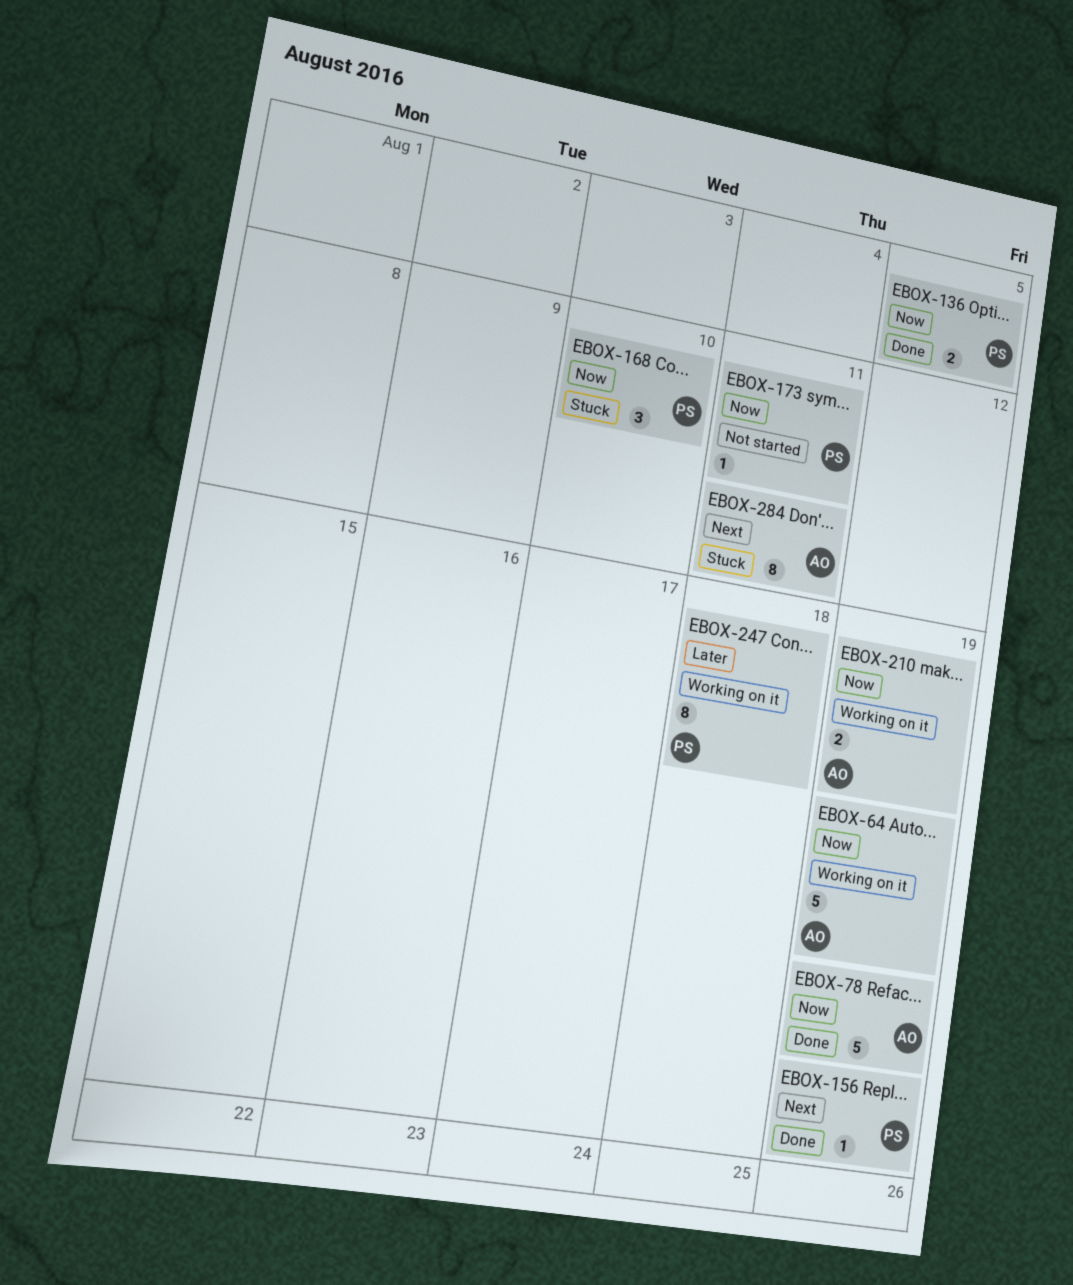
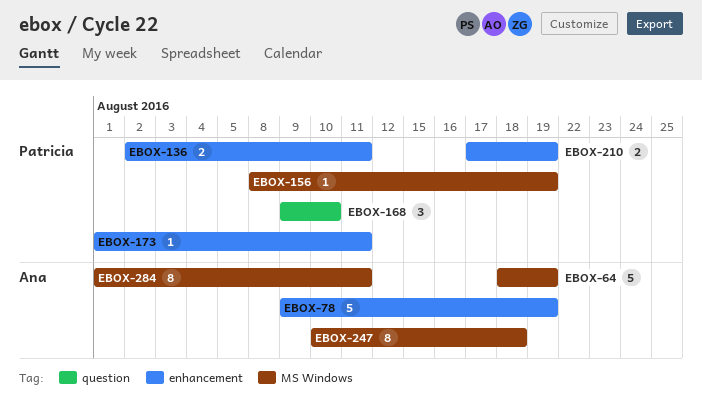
EBOX-136, due: Aug 5 -> Aug 11
EBOX-210, owner: Ana -> Patricia
EBOX-247, owner: Patricia -> Ana

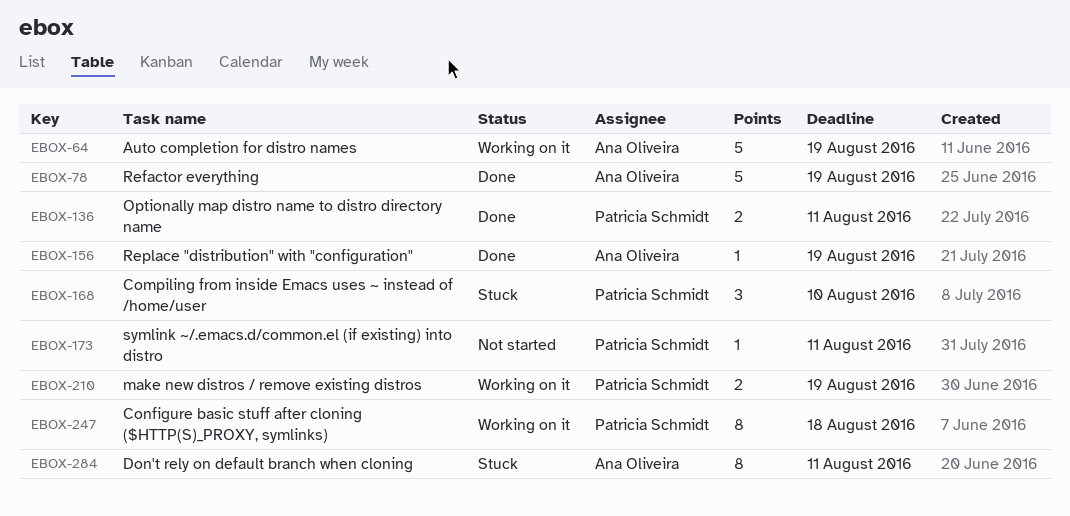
EBOX-156, owner: Patricia Schmidt -> Ana Oliveira
EBOX-247, owner: Ana Oliveira -> Patricia Schmidt

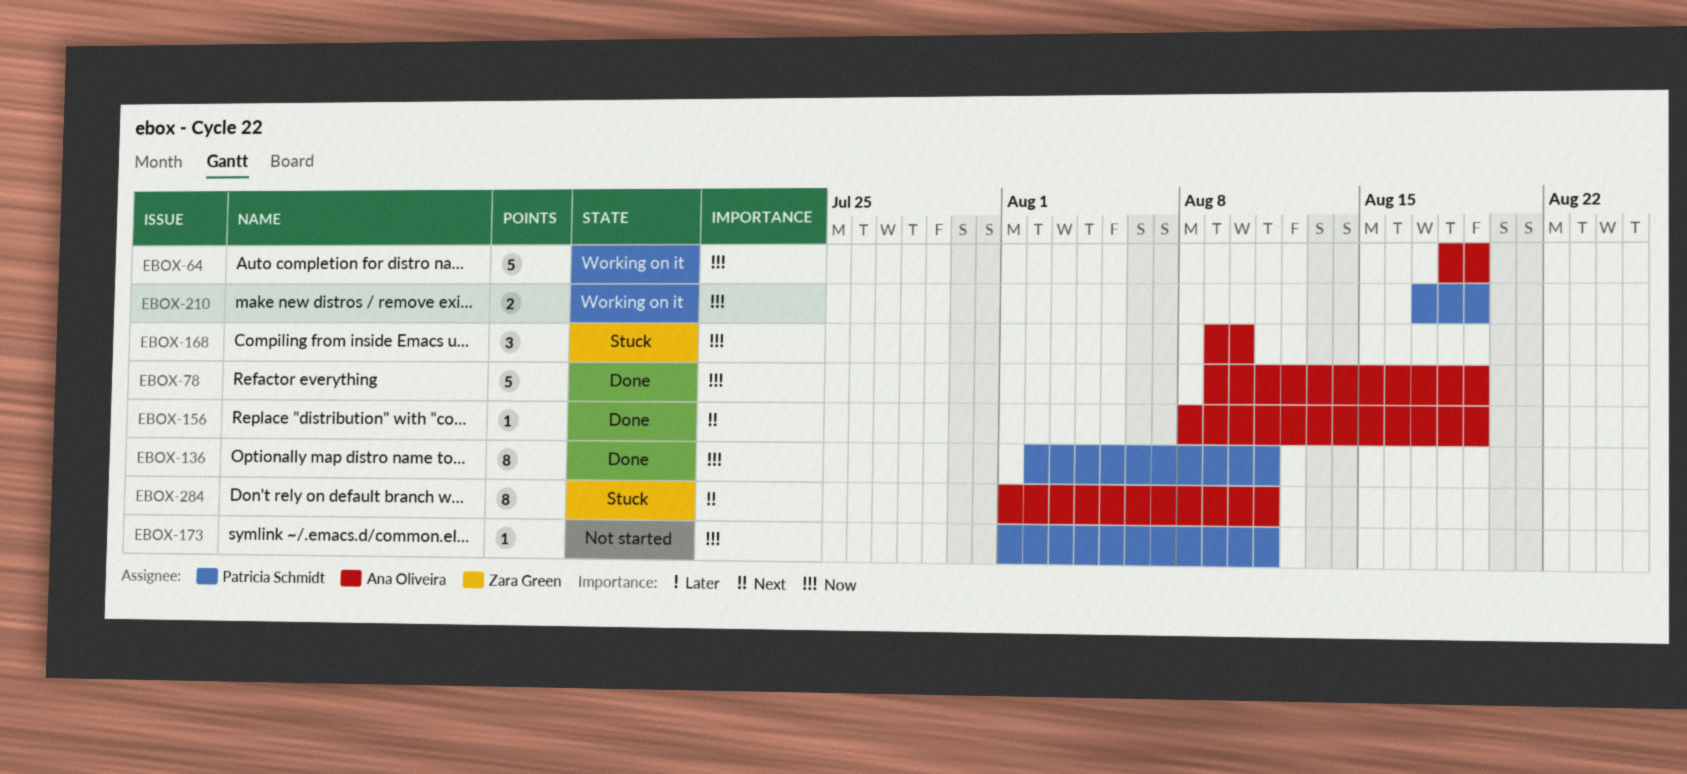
EBOX-136, estimate: 2 -> 8
EBOX-168, owner: Patricia Schmidt -> Ana Oliveira
EBOX-247: present -> none

